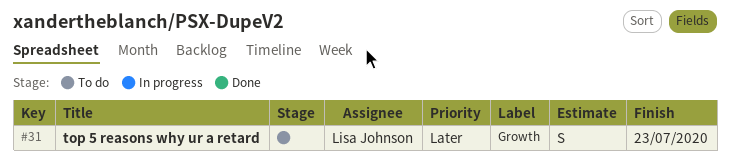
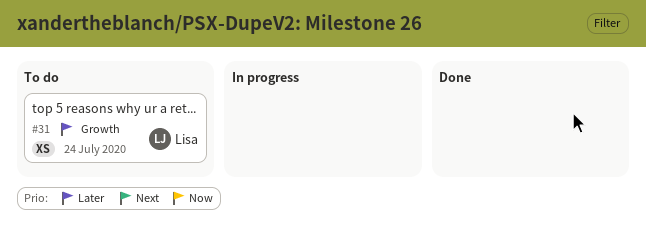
#31, estimate: S -> XS
#31, due: Jul 23 -> Jul 24

